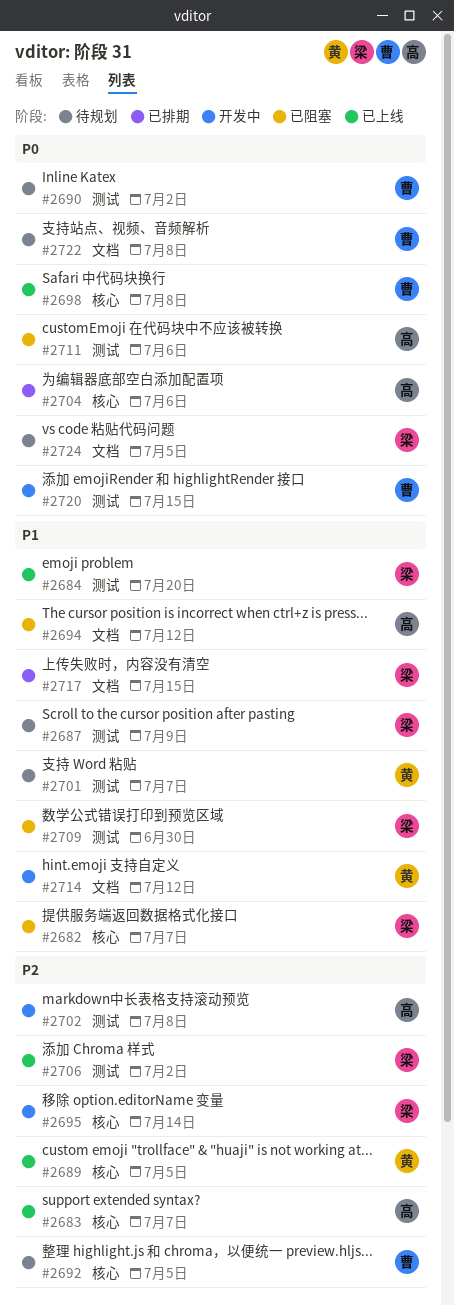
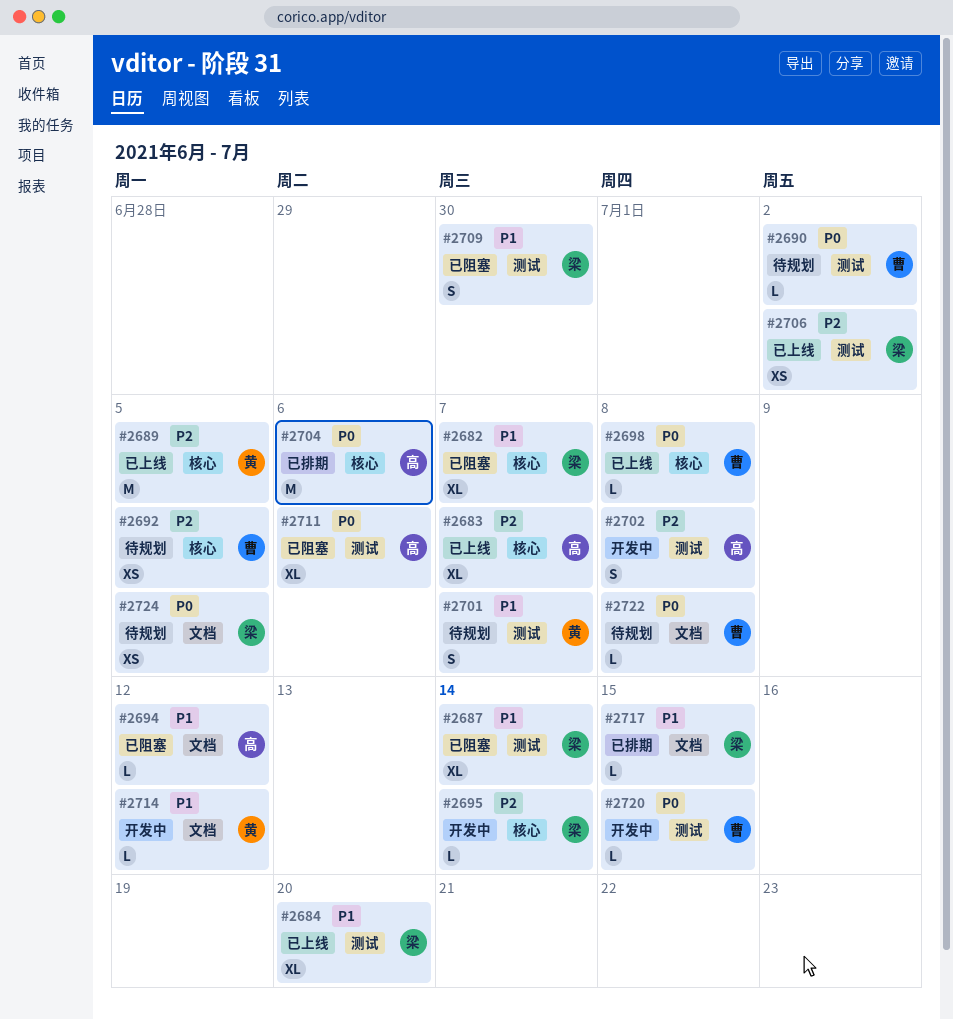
#2687, status: 待规划 -> 已阻塞
#2687, due: Jul 9 -> Jul 14

